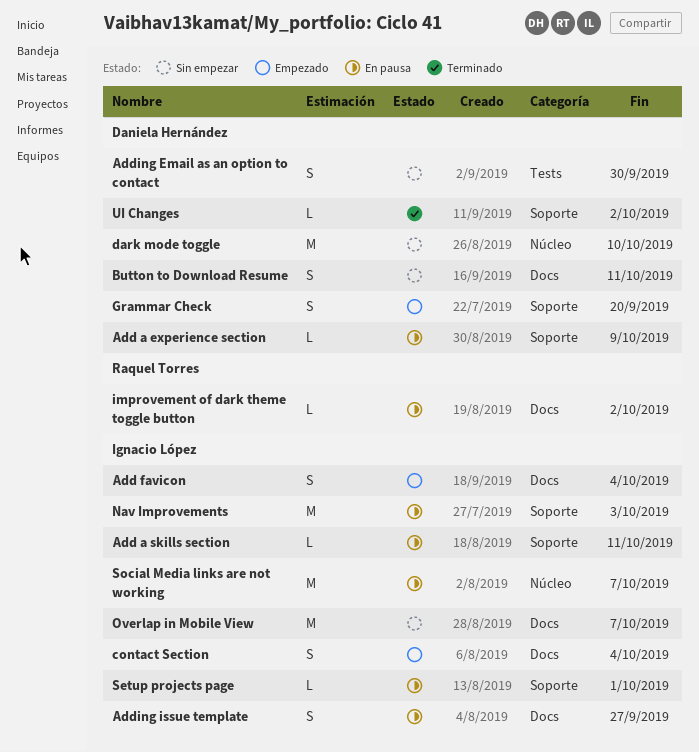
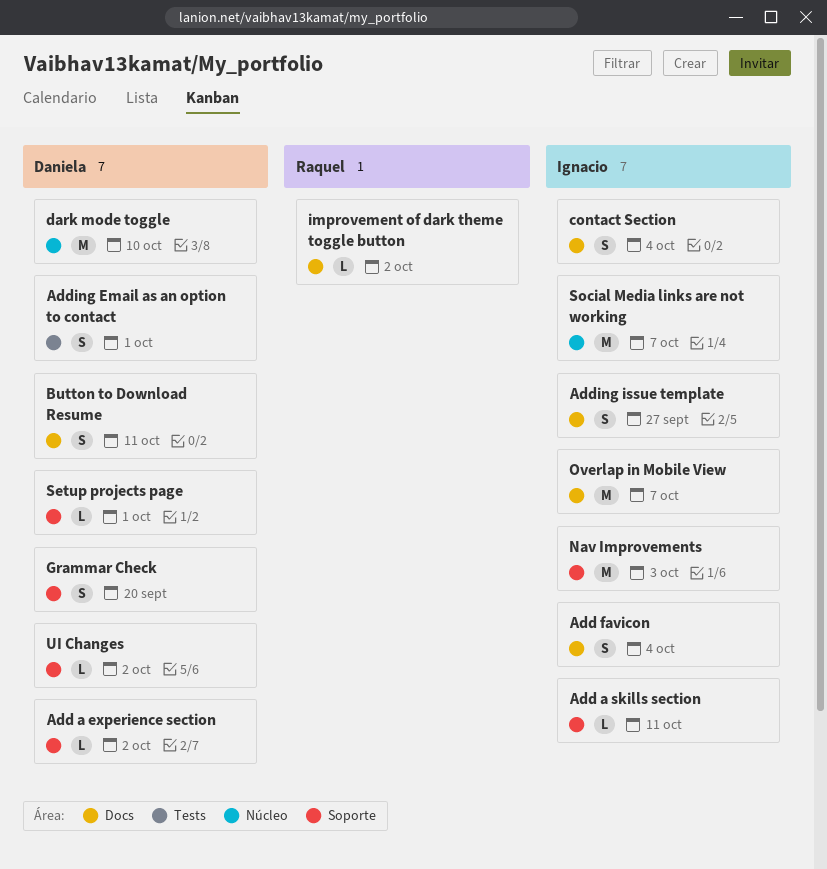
Add a experience section, due: Oct 9 -> Oct 2
Adding Email as an option to contact, due: Sep 30 -> Oct 1
Setup projects page, owner: Ignacio López -> Daniela Hernández

